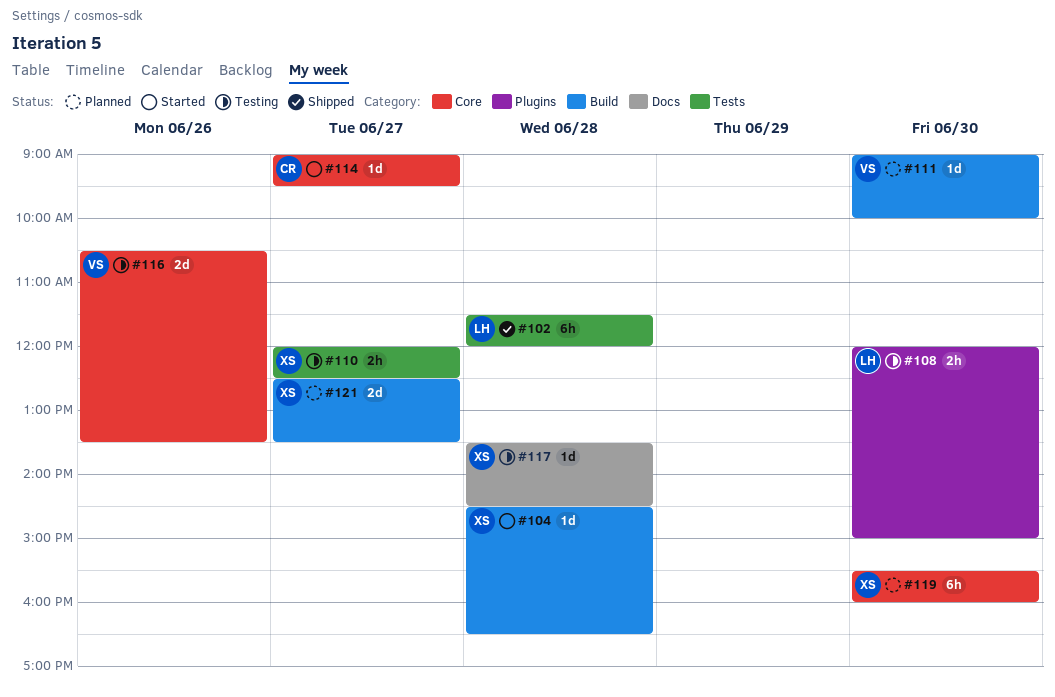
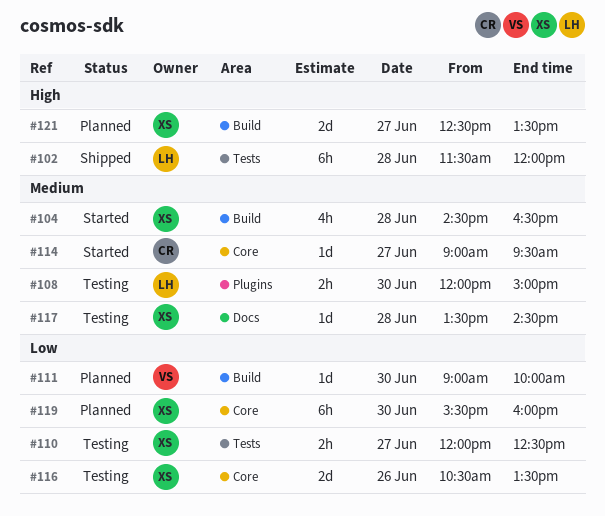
#104, estimate: 1d -> 4h
#116, owner: VS -> XS

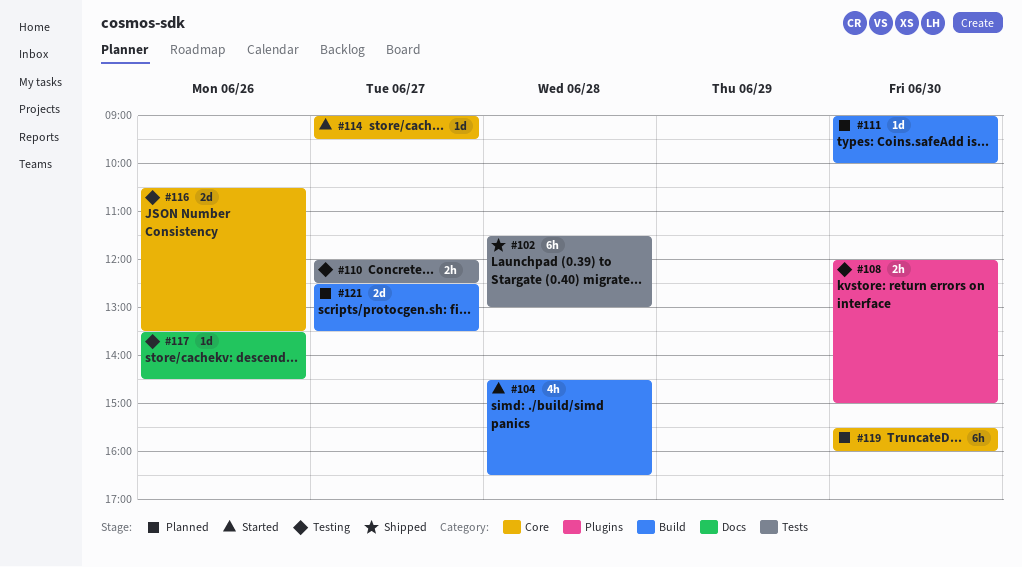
#102, ends: 12:00 -> 13:00
#117, day: Jun 28 -> Jun 26

